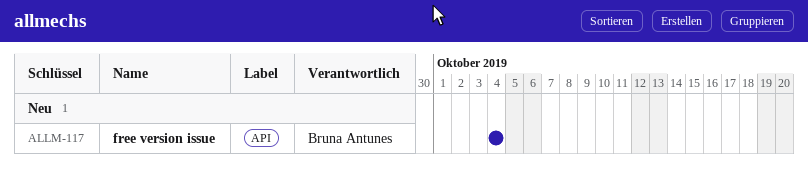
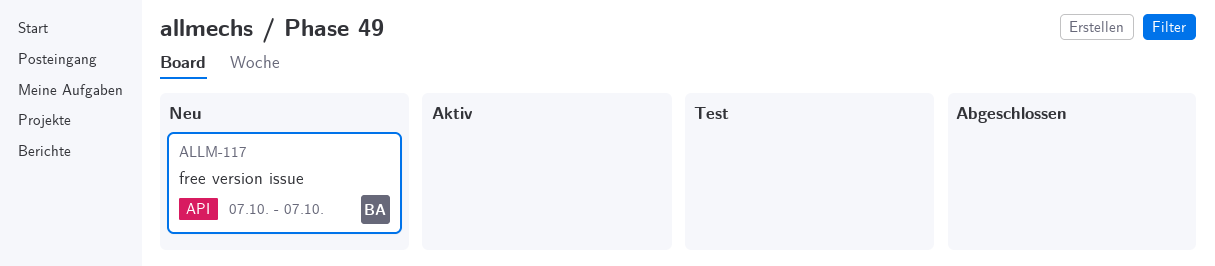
ALLM-117, start: Oct 4 -> Oct 7
ALLM-117, due: Oct 4 -> Oct 7

